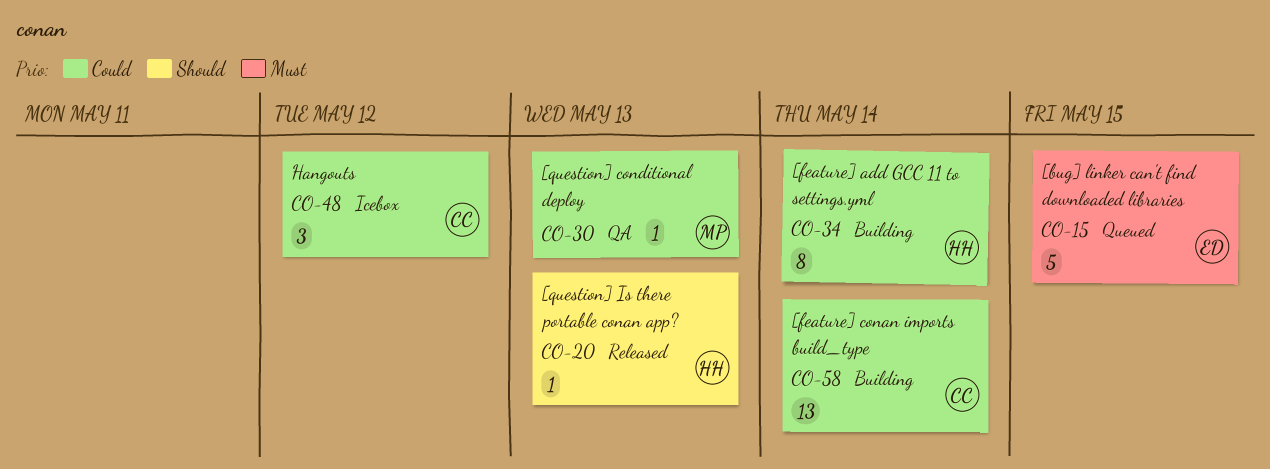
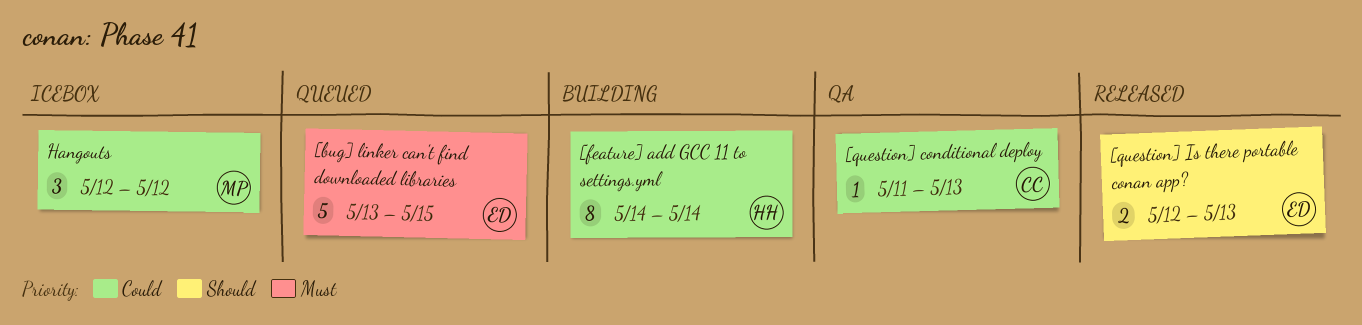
[feature] conan imports build_type: present -> none
[question] conditional deploy, owner: MP -> CC
[question] Is there portable conan app?, owner: HH -> ED
[question] Is there portable conan app?, estimate: 1 -> 2
Hangouts, owner: CC -> MP

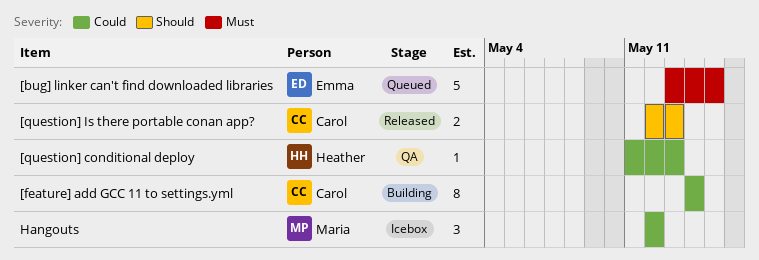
[feature] add GCC 11 to settings.yml, owner: Heather -> Carol
[question] conditional deploy, owner: Carol -> Heather
[question] Is there portable conan app?, owner: Emma -> Carol

